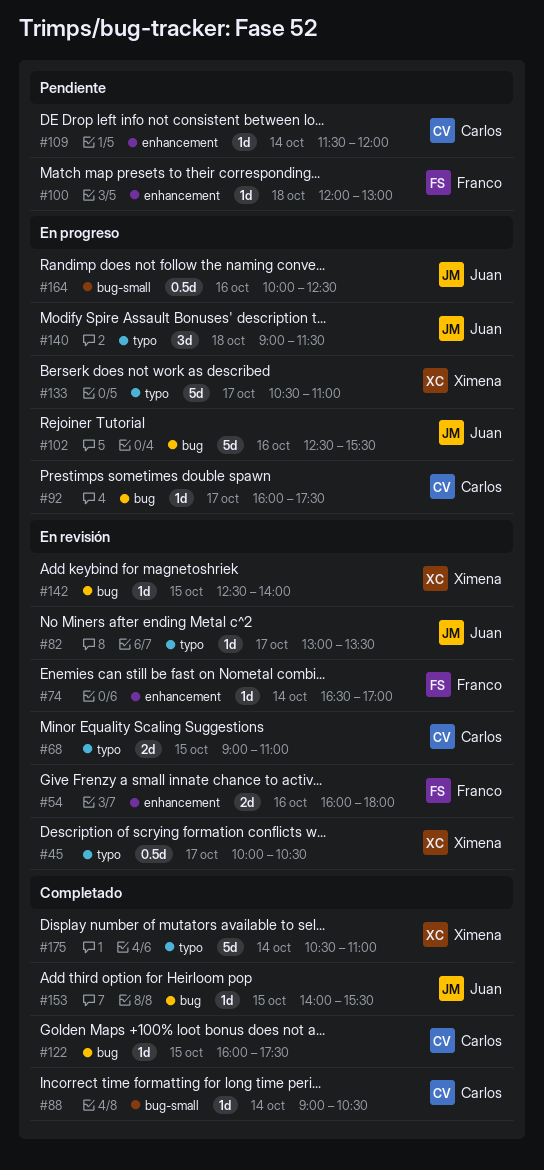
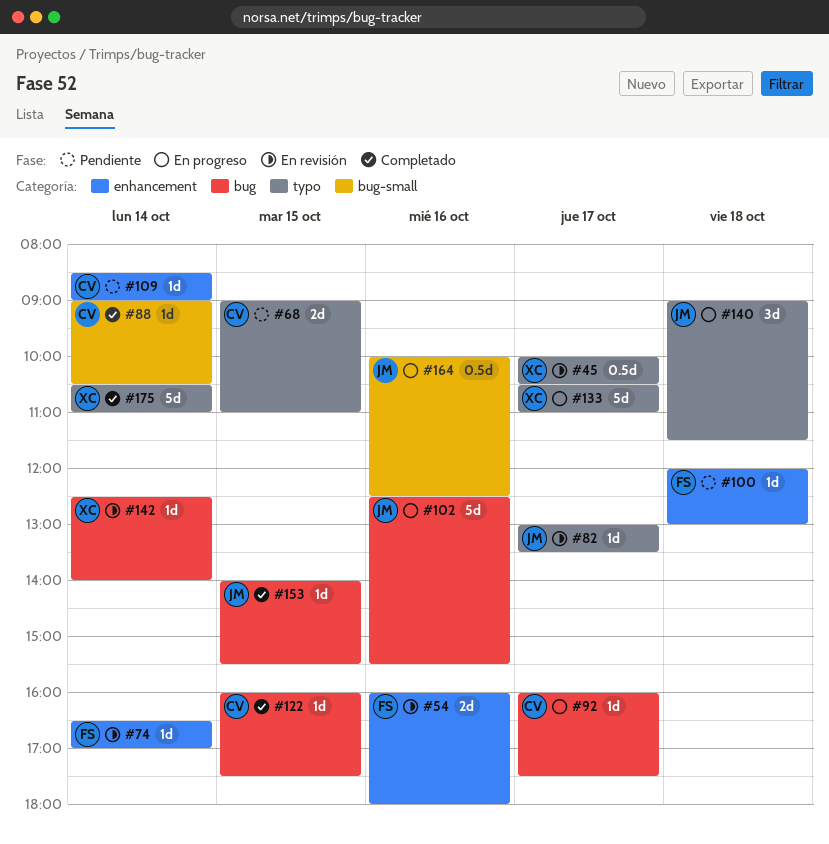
#68, status: En revisión -> Pendiente
#109, begins: 11:30 -> 08:30
#109, ends: 12:00 -> 09:00
#142, day: Oct 15 -> Oct 14

